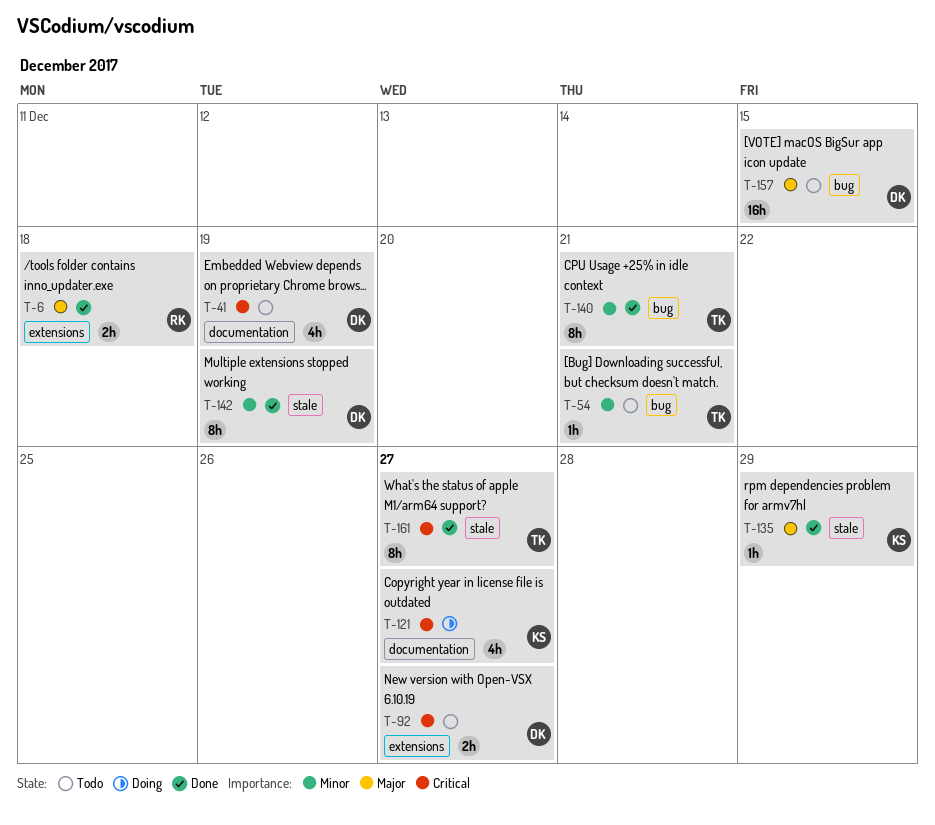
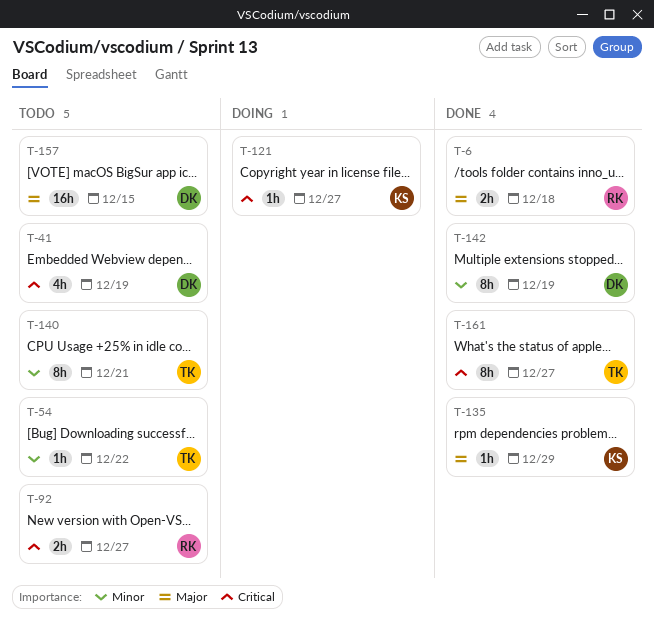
T-54, due: Dec 21 -> Dec 22
T-92, owner: DK -> RK
T-121, estimate: 4h -> 1h
T-140, status: Done -> Todo

